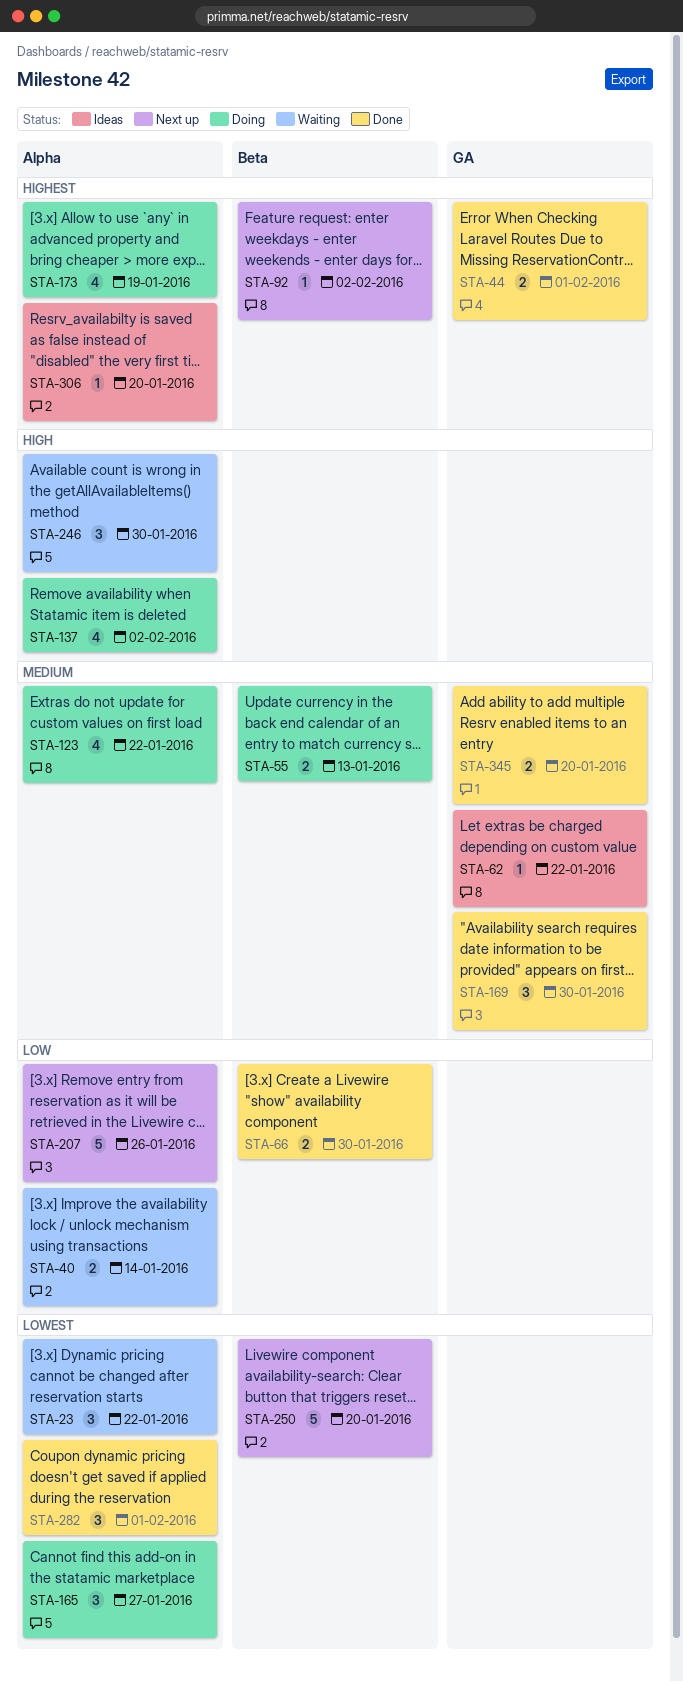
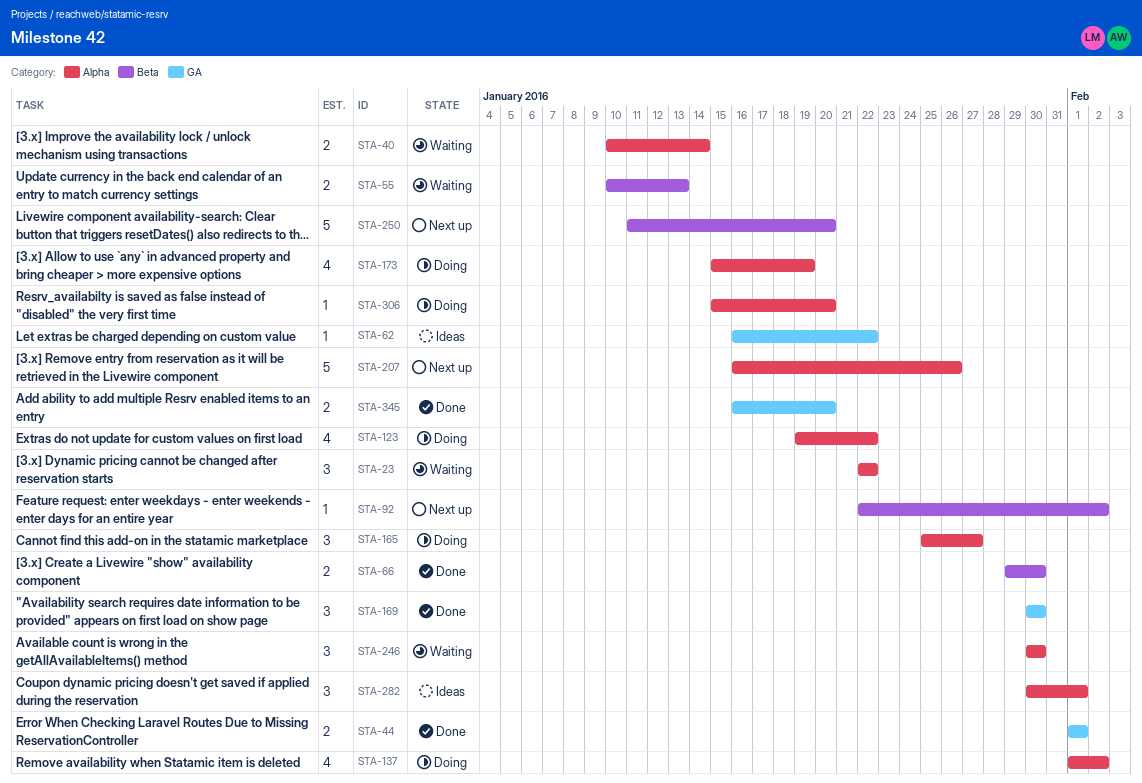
STA-55, status: Doing -> Waiting
STA-282, status: Done -> Ideas
STA-306, status: Ideas -> Doing

